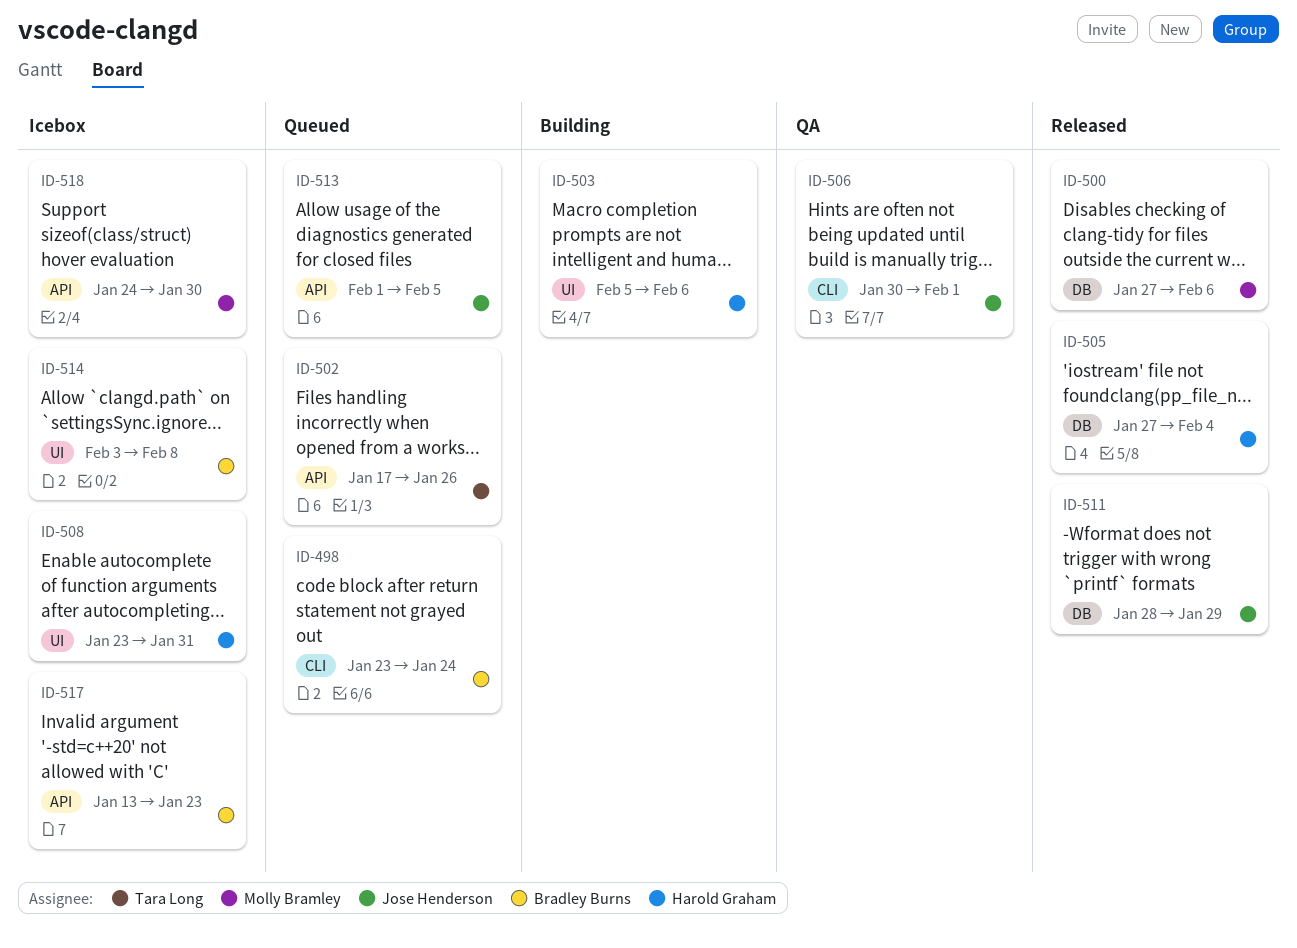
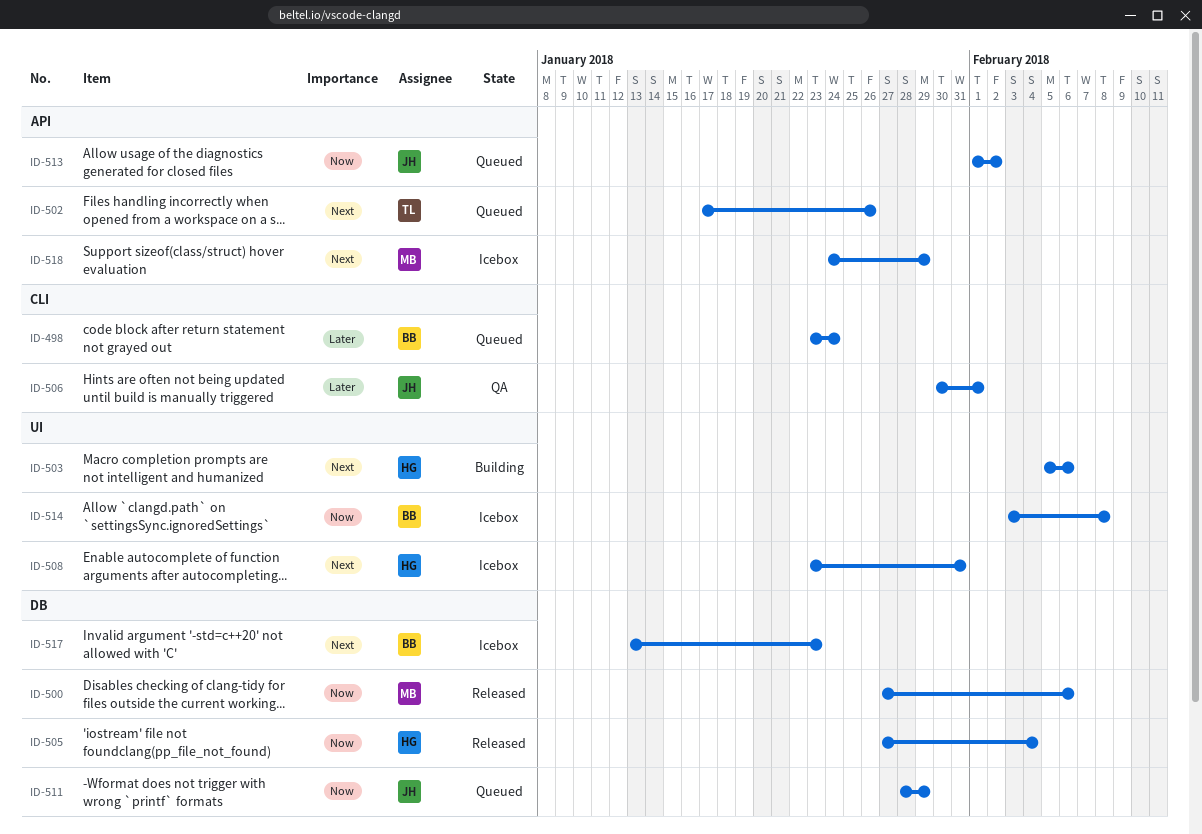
ID-511, status: Released -> Queued
ID-513, due: Feb 5 -> Feb 2
ID-517, label: API -> DB
ID-518, due: Jan 30 -> Jan 29

